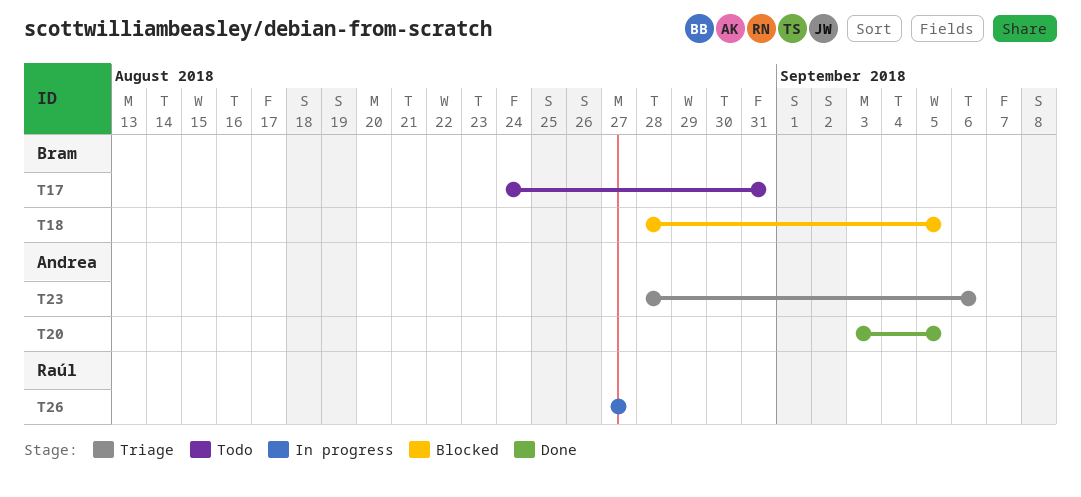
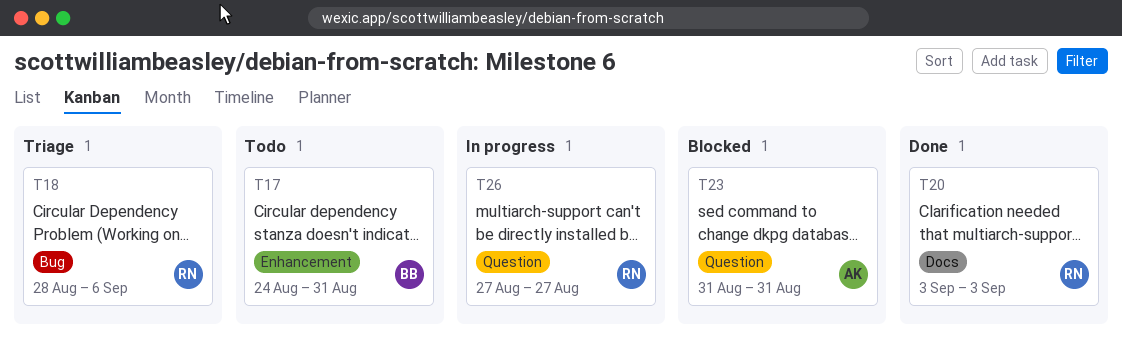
T18, status: Blocked -> Triage
T18, owner: Bram -> Raúl
T18, due: Sep 5 -> Sep 6
T20, owner: Andrea -> Raúl
T20, due: Sep 5 -> Sep 3
T23, status: Triage -> Blocked
T23, start: Aug 28 -> Aug 31
T23, due: Sep 6 -> Aug 31

